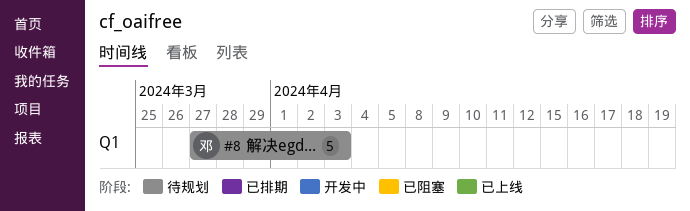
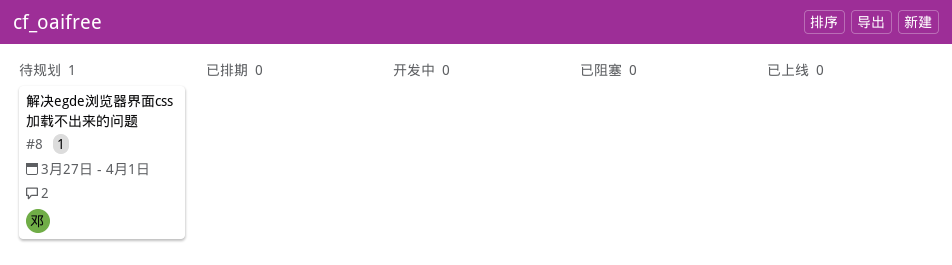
#8, estimate: 5 -> 1
#8, due: Apr 3 -> Apr 1

